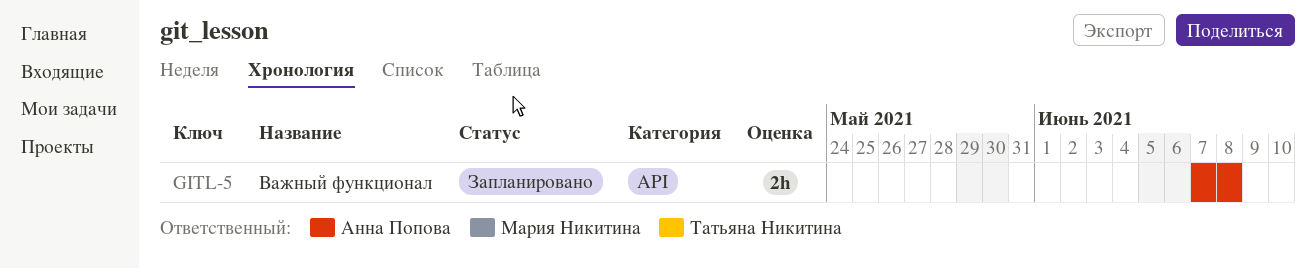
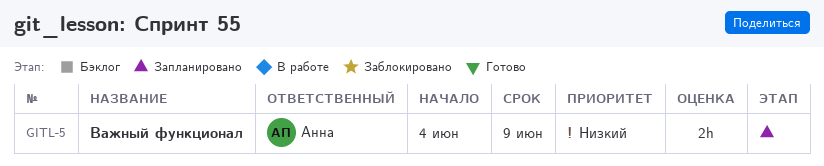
GITL-5, start: Jun 7 -> Jun 4
GITL-5, due: Jun 8 -> Jun 9

